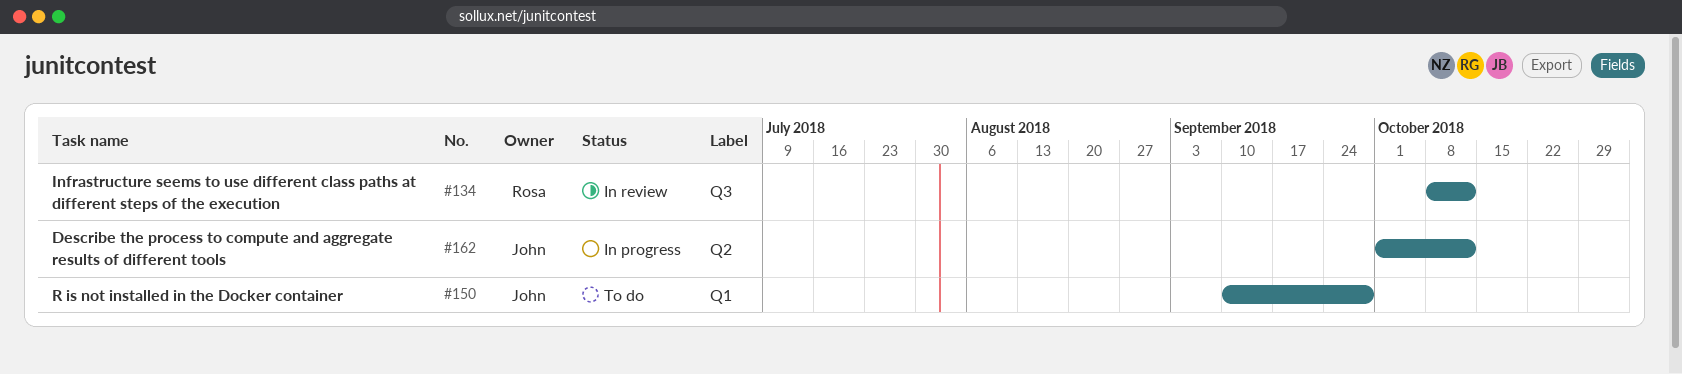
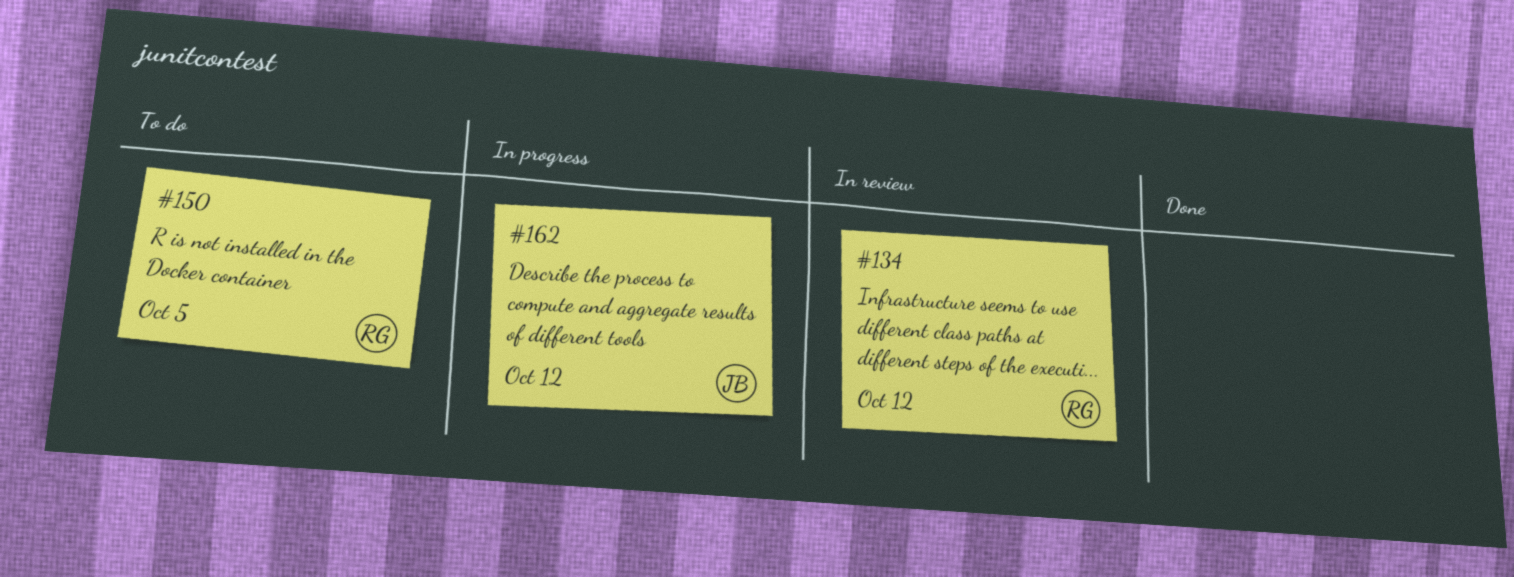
#150, owner: John -> Rosa
#150, due: Sep 28 -> Oct 5

